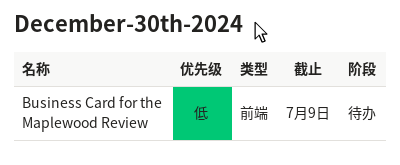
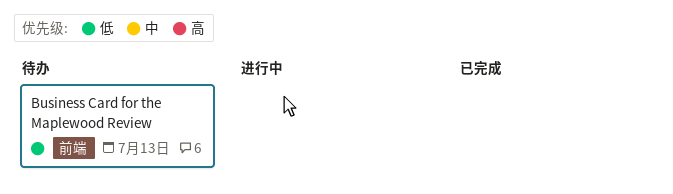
Business Card for the Maplewood Review, due: Jul 9 -> Jul 13

